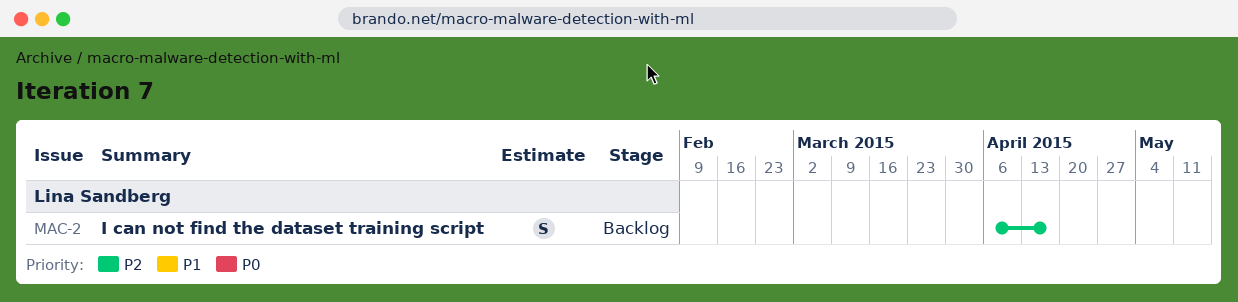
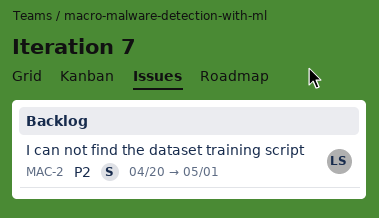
MAC-2, start: Apr 6 -> Apr 20
MAC-2, due: Apr 17 -> May 1

